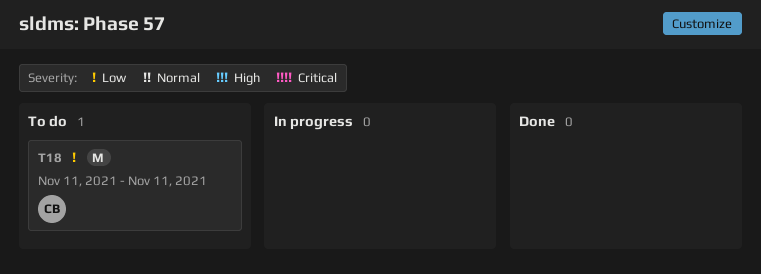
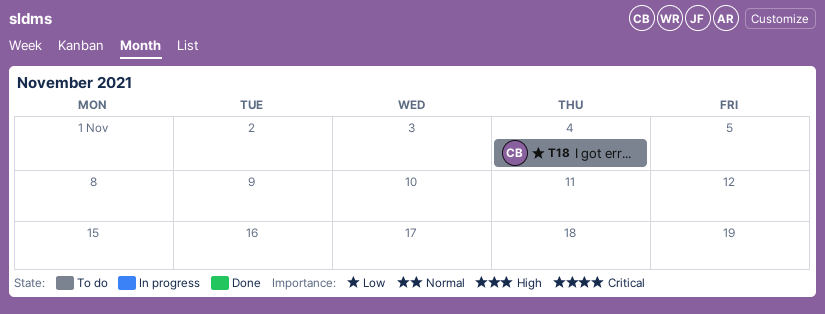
T18, start: Nov 11 -> Nov 4
T18, due: Nov 11 -> Nov 4

